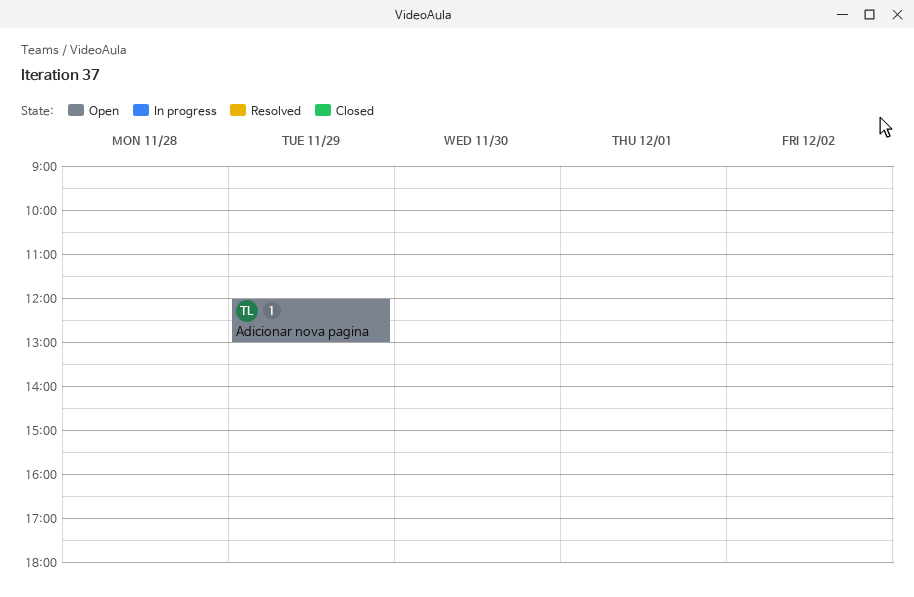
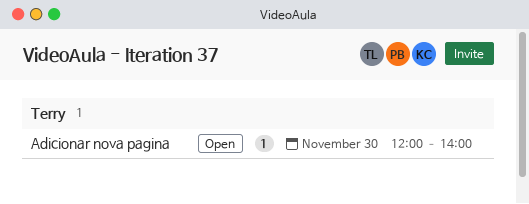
Adicionar nova pagina, day: Nov 29 -> Nov 30
Adicionar nova pagina, ends: 13:00 -> 14:00

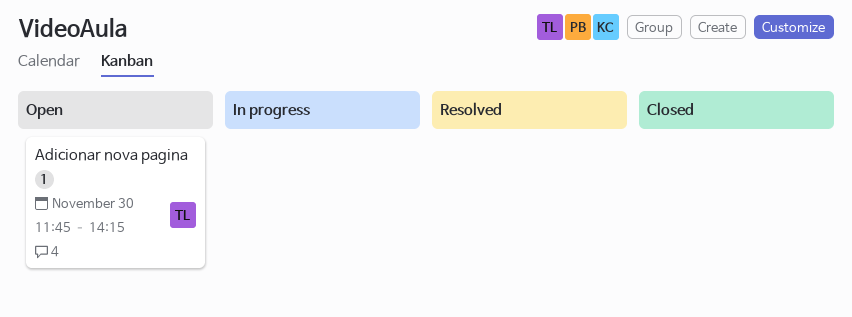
Adicionar nova pagina, begins: 12:00 -> 11:45
Adicionar nova pagina, ends: 14:00 -> 14:15

